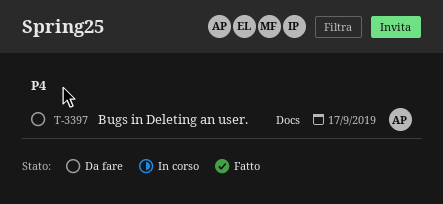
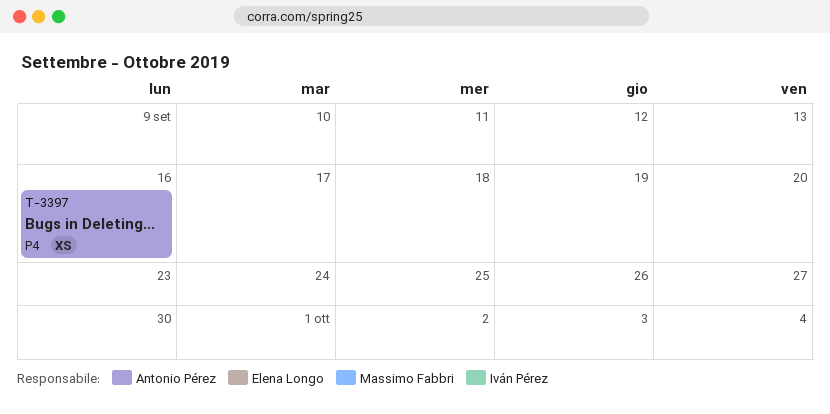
T-3397, due: Sep 17 -> Sep 16

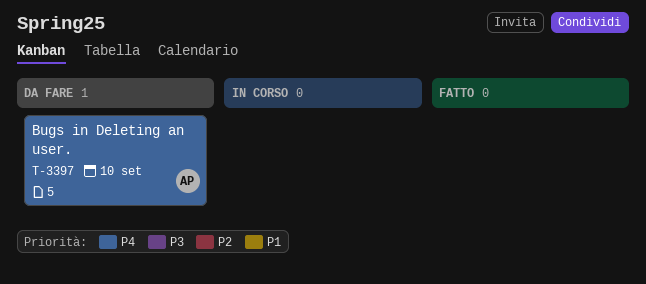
T-3397, due: Sep 16 -> Sep 10

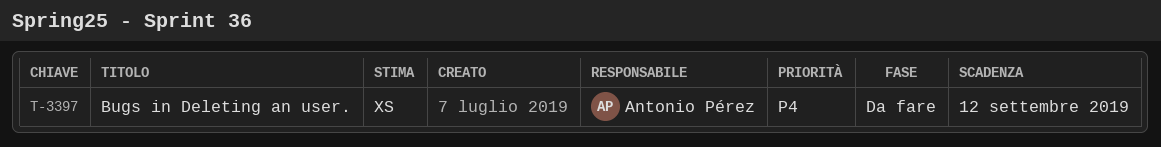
T-3397, due: Sep 10 -> Sep 12

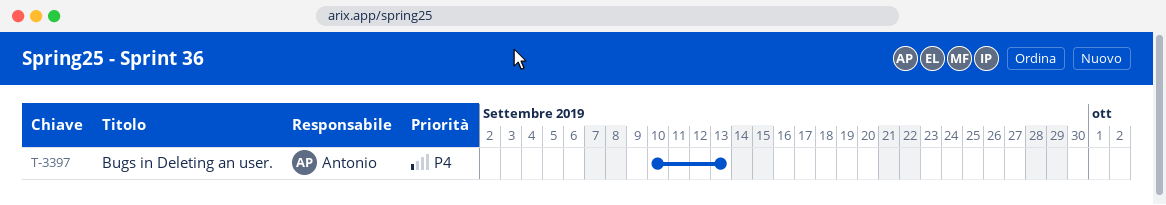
T-3397, due: Sep 12 -> Sep 13

